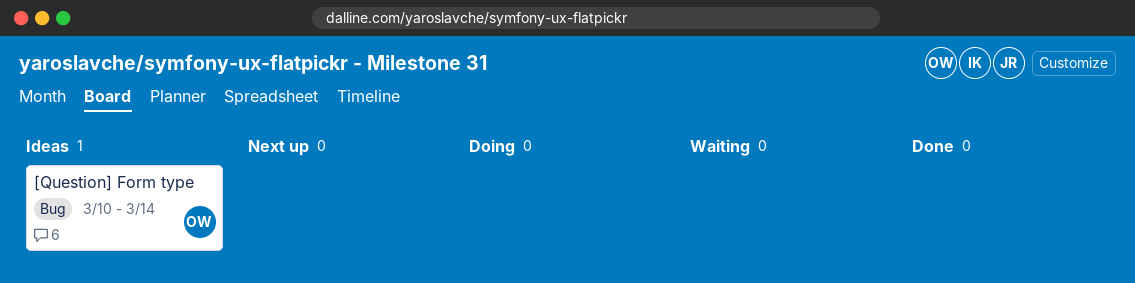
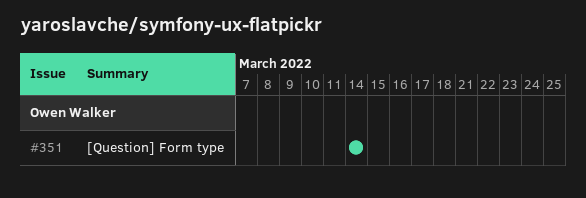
[Question] Form type, start: Mar 10 -> Mar 14

